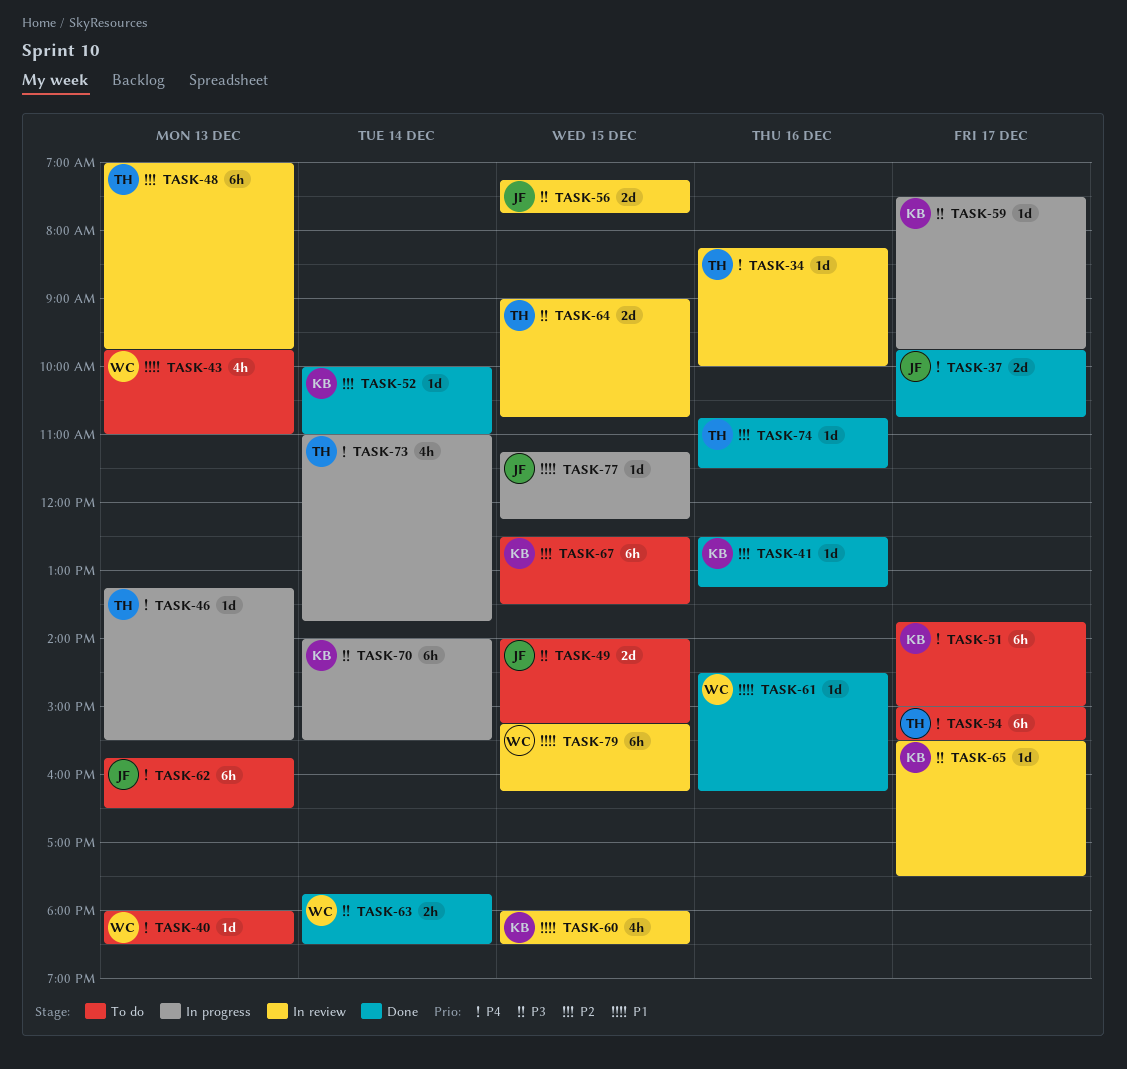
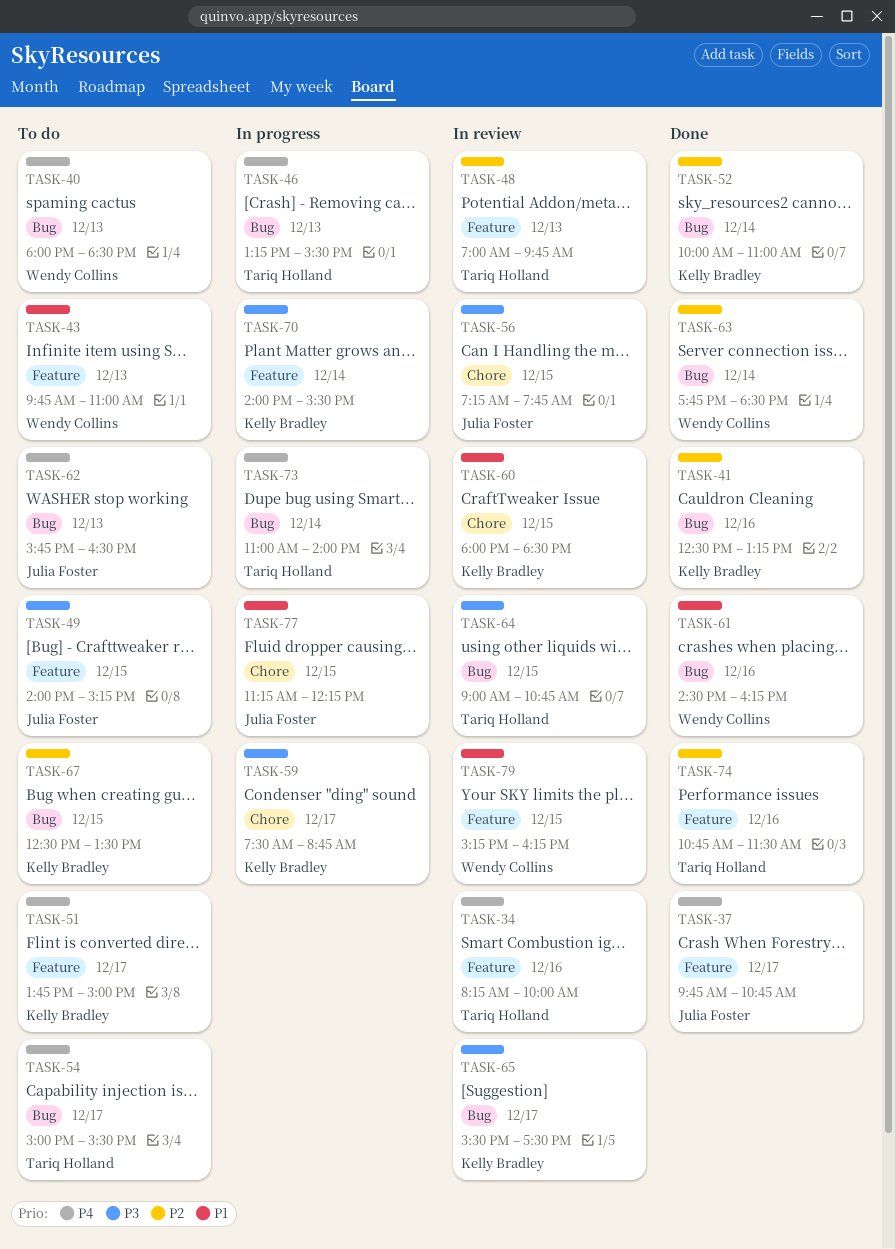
TASK-59, ends: 09:45 -> 08:45
TASK-63, priority: P3 -> P2
TASK-73, ends: 13:45 -> 14:00

